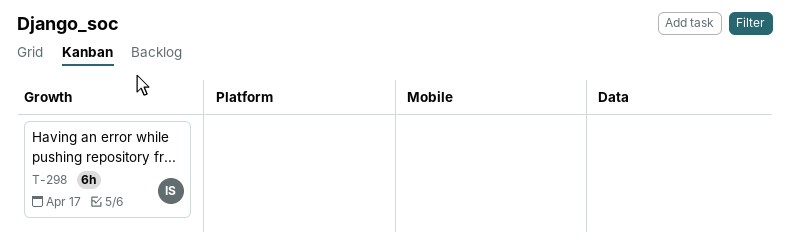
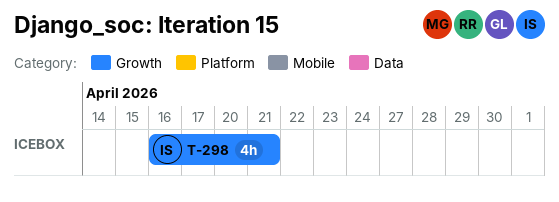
T-298, estimate: 6h -> 4h
T-298, due: Apr 17 -> Apr 21

